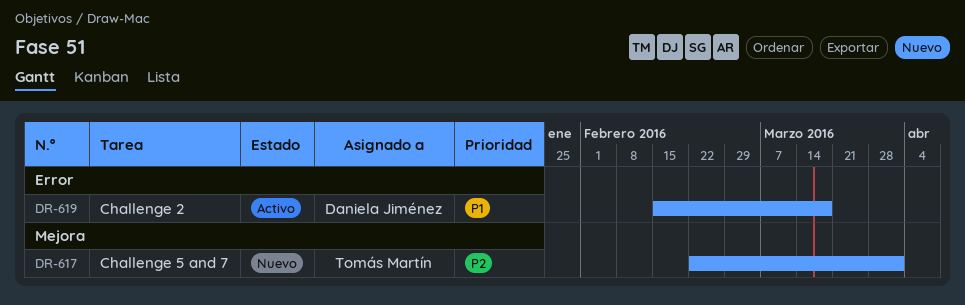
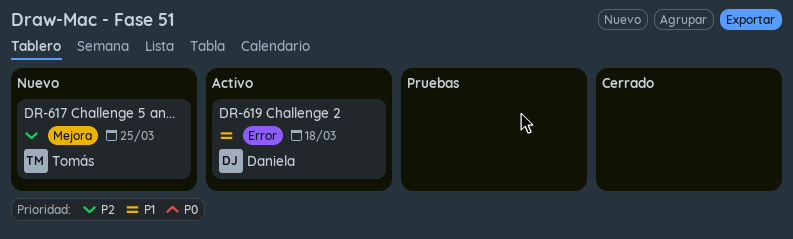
DR-617, due: Apr 1 -> Mar 25

